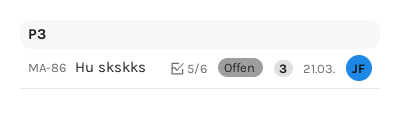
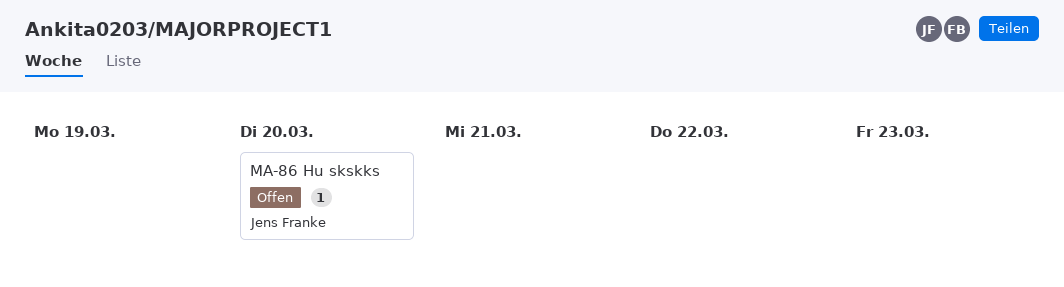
MA-86, estimate: 3 -> 1
MA-86, due: Mar 21 -> Mar 20

